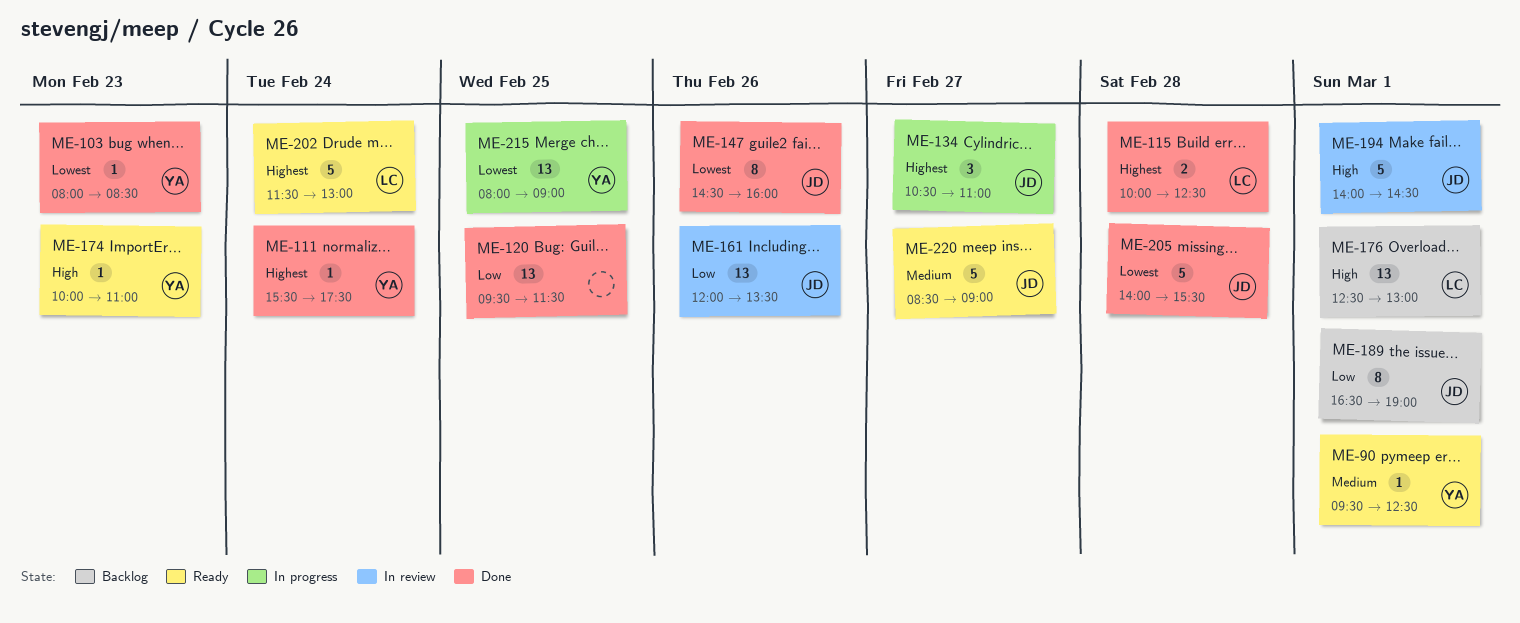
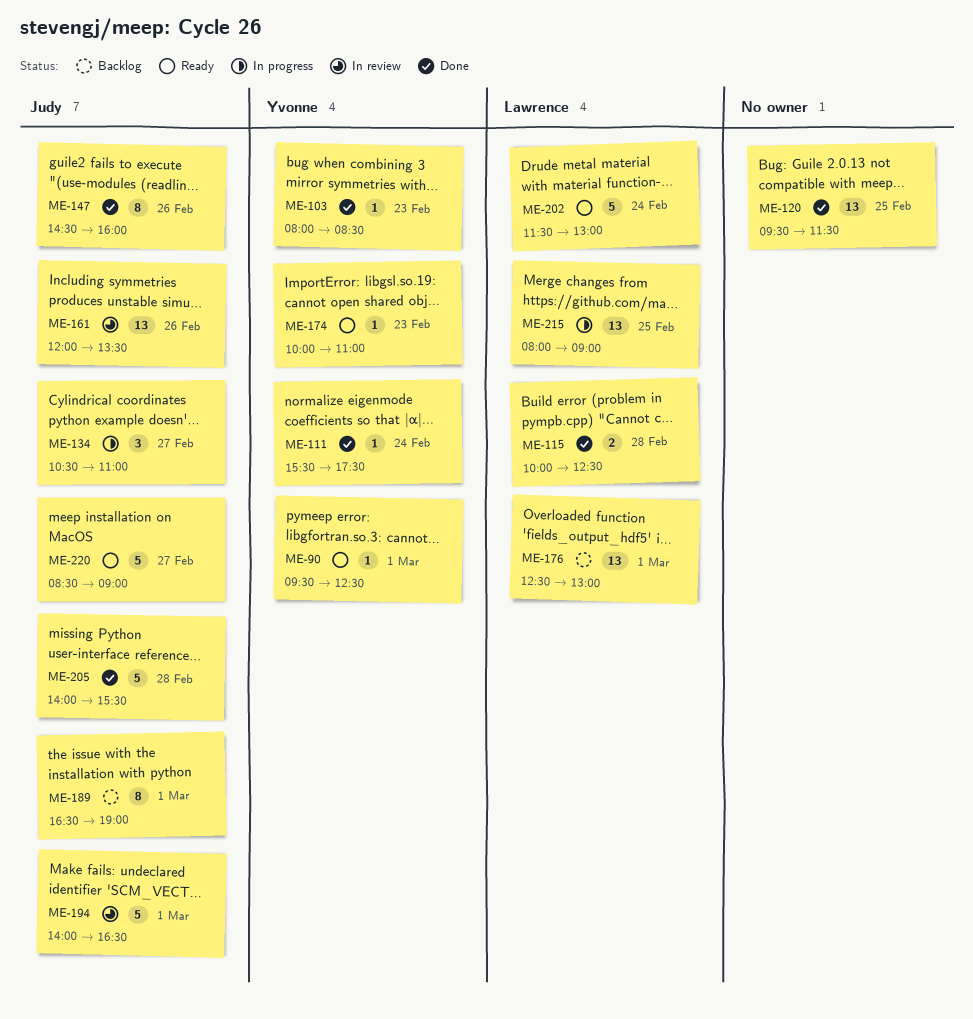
ME-194, ends: 14:30 -> 16:30
ME-215, owner: Yvonne -> Lawrence

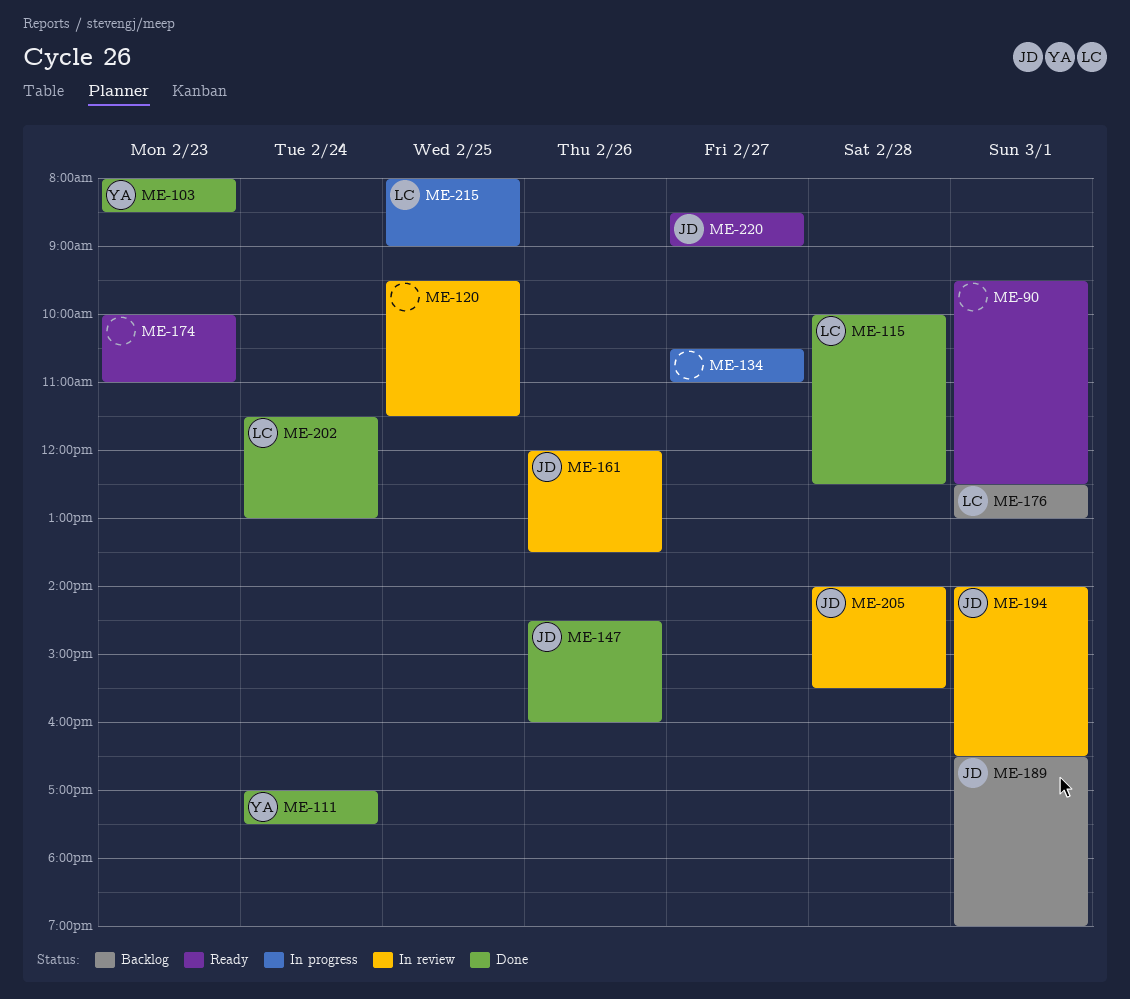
ME-90, owner: Yvonne -> none
ME-111, begins: 15:30 -> 17:00
ME-120, status: Done -> In review
ME-134, owner: Judy -> none
ME-174, owner: Yvonne -> none
ME-202, status: Ready -> Done
ME-205, status: Done -> In review

